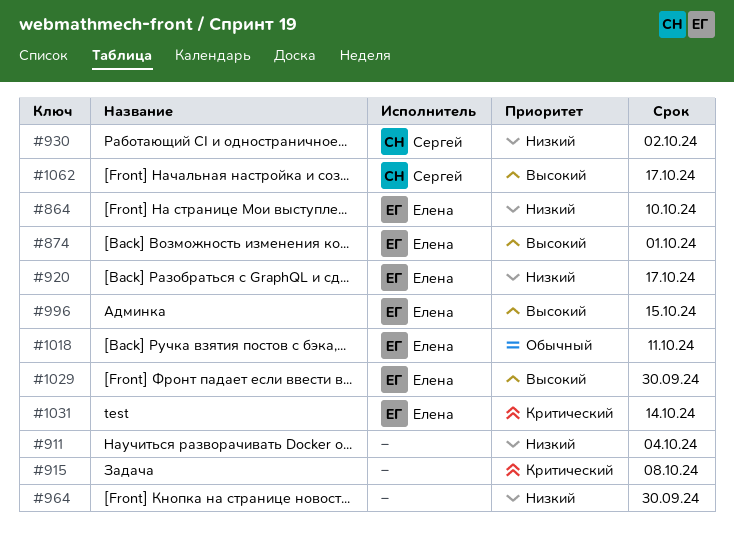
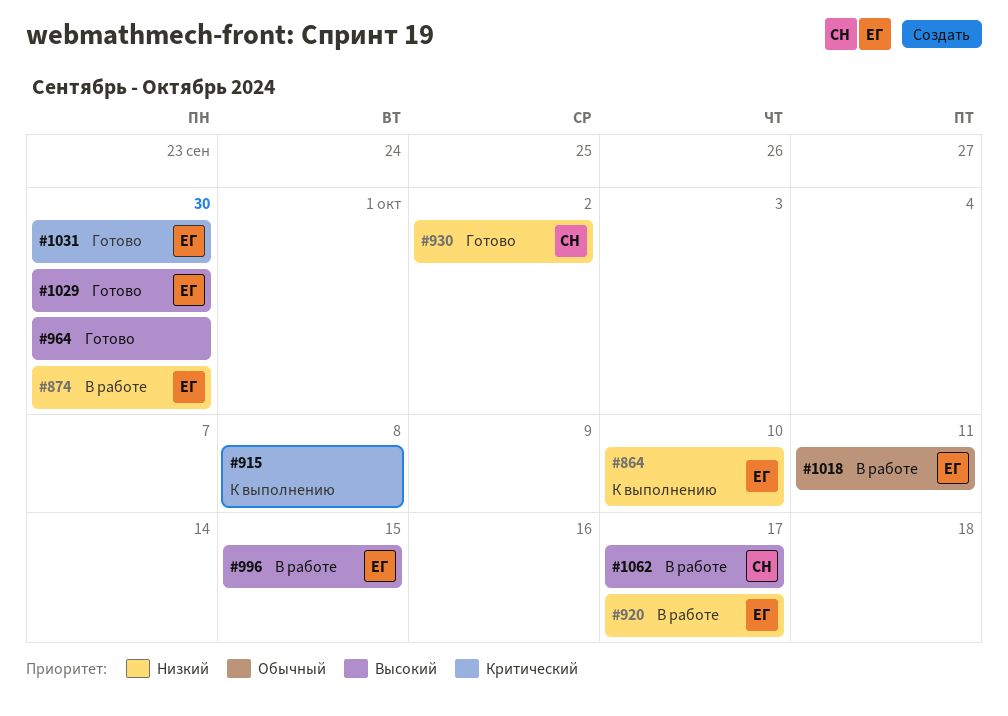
#874, priority: Высокий -> Низкий
#874, due: Oct 1 -> Sep 30
#911: present -> none
#964, priority: Низкий -> Высокий
#1031, due: Oct 14 -> Sep 30

